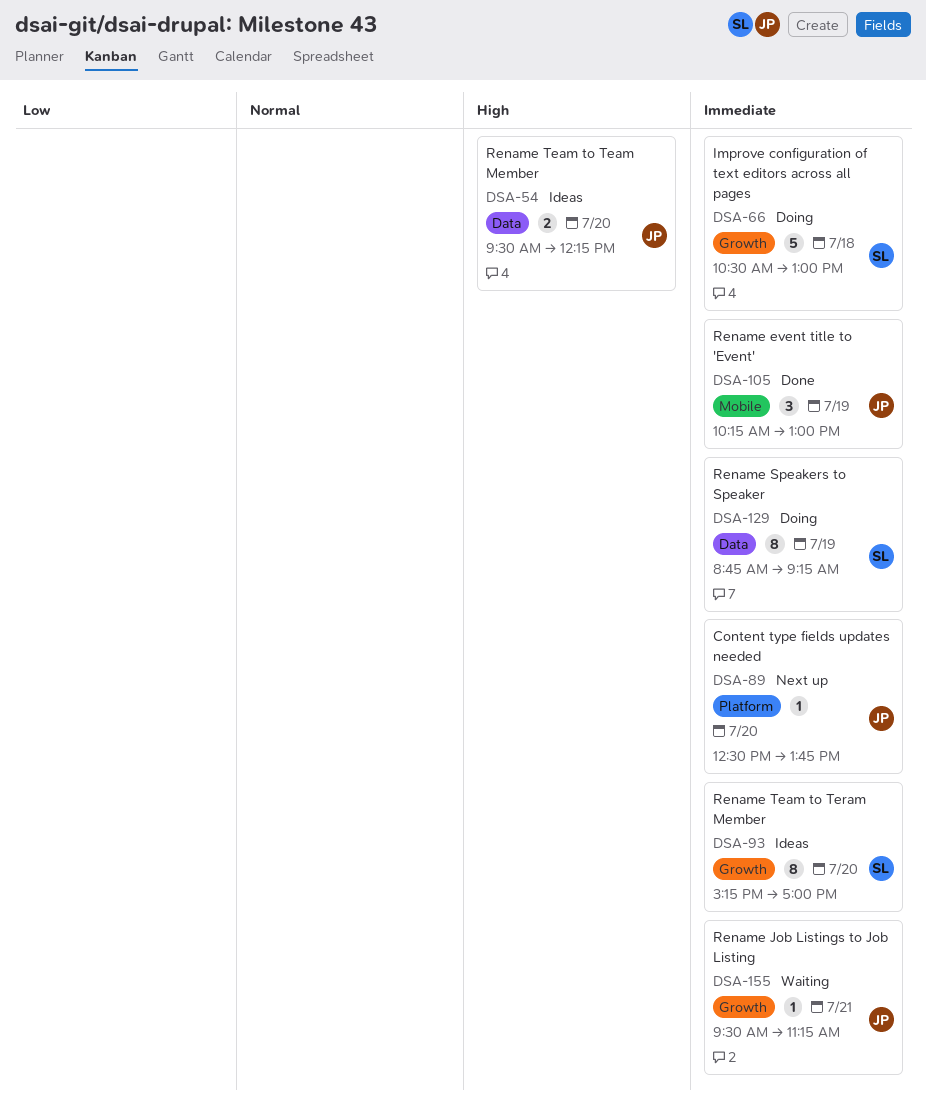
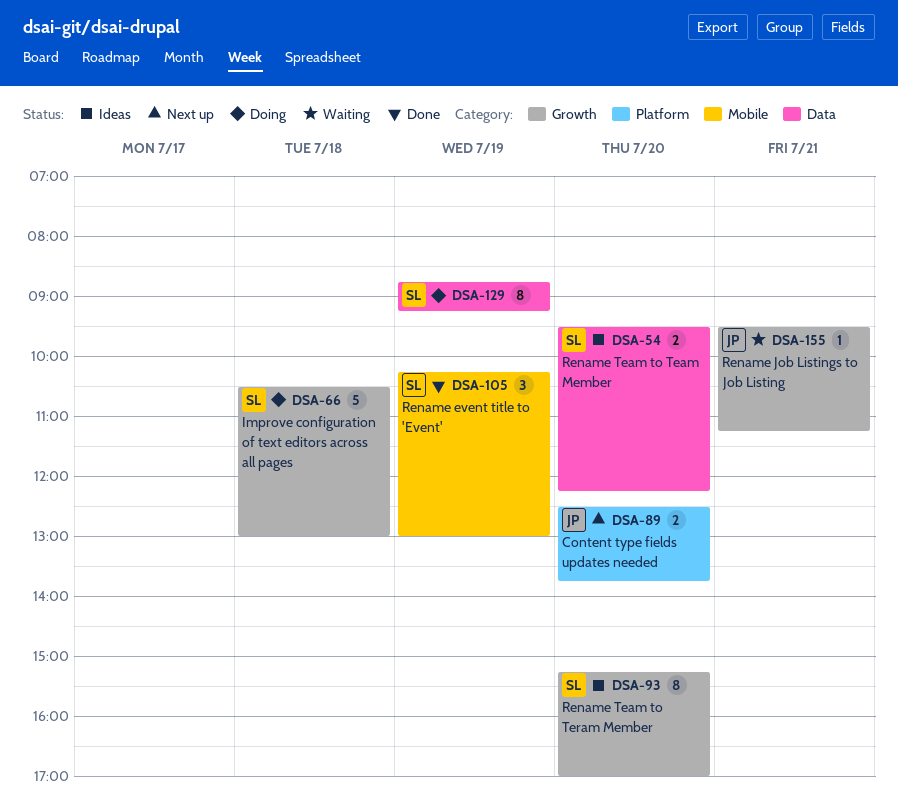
DSA-54, owner: JP -> SL
DSA-89, estimate: 1 -> 2
DSA-105, owner: JP -> SL

